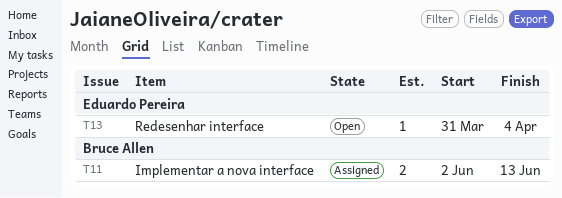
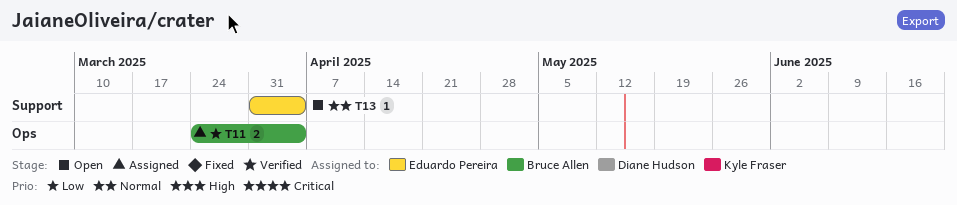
T11, start: Jun 2 -> Mar 24
T11, due: Jun 13 -> Apr 4

